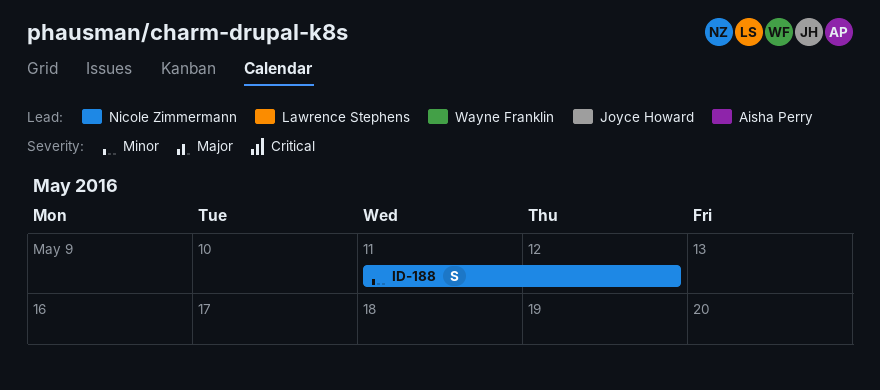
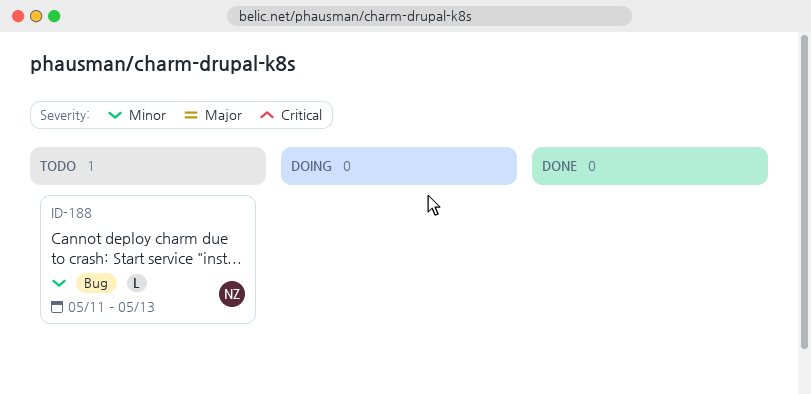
ID-188, estimate: S -> L
ID-188, due: May 12 -> May 13

